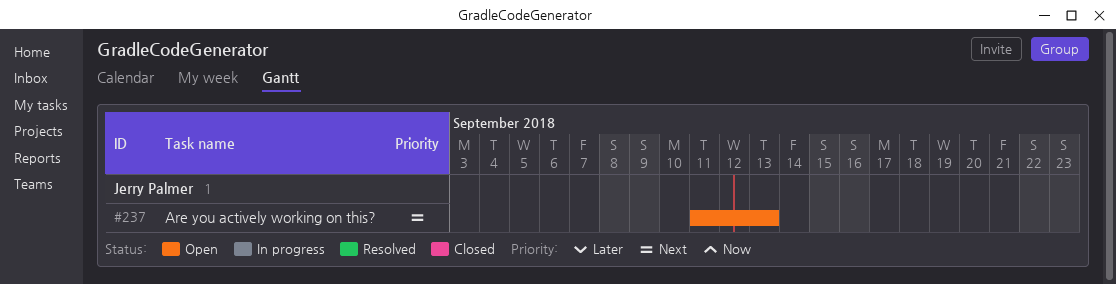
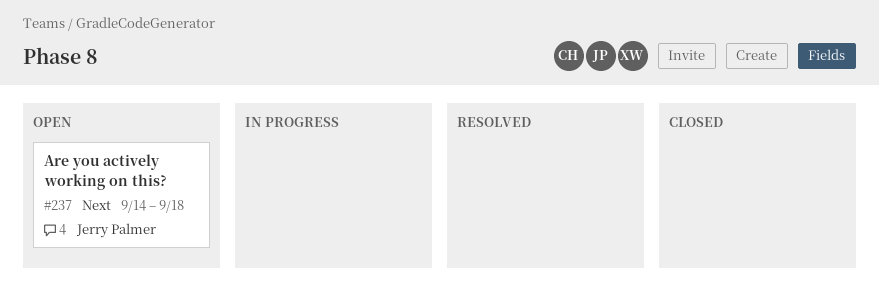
#237, start: Sep 11 -> Sep 14
#237, due: Sep 13 -> Sep 18

